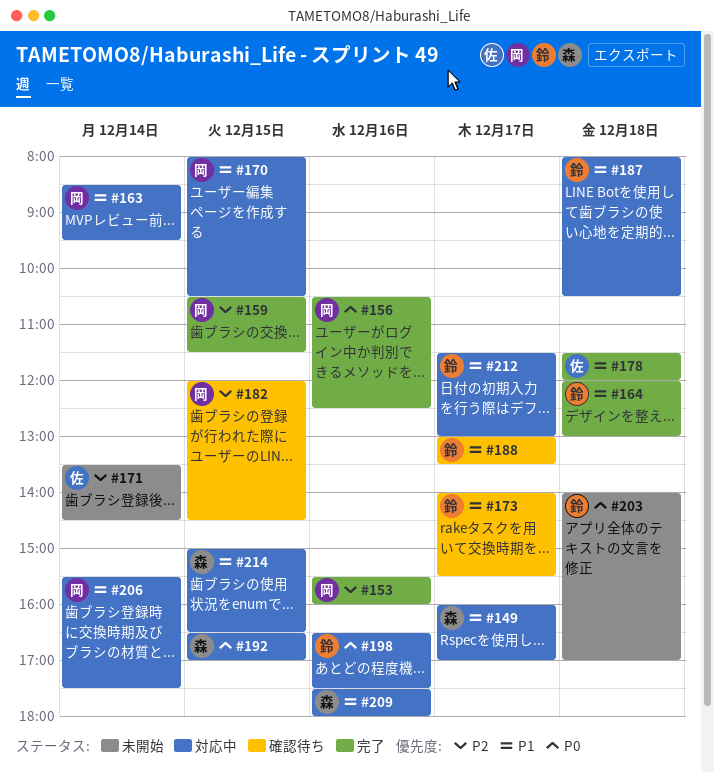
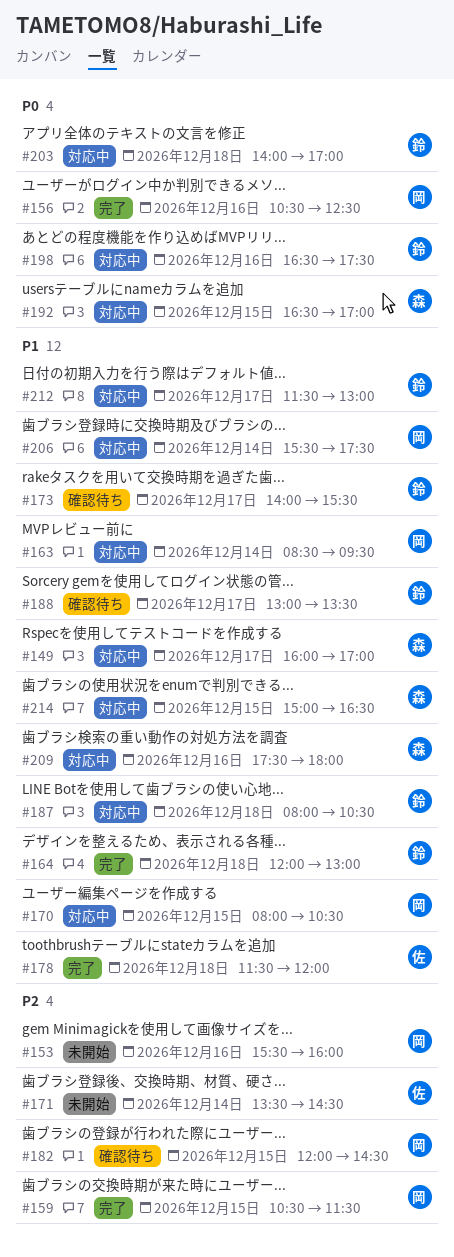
#153, status: 完了 -> 未開始
#203, status: 未開始 -> 対応中

